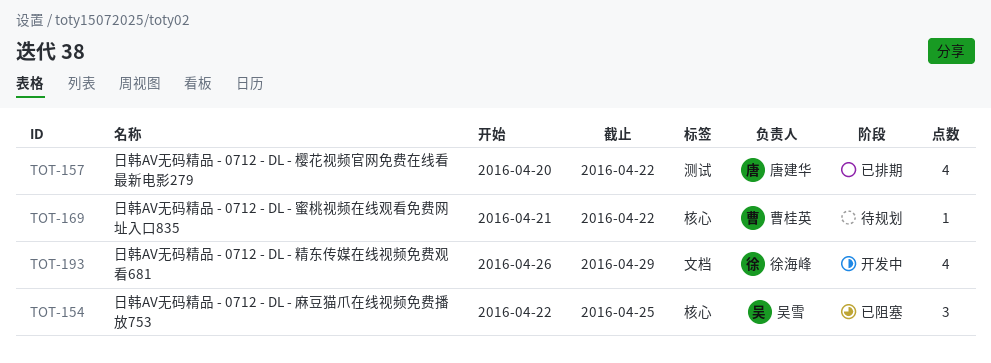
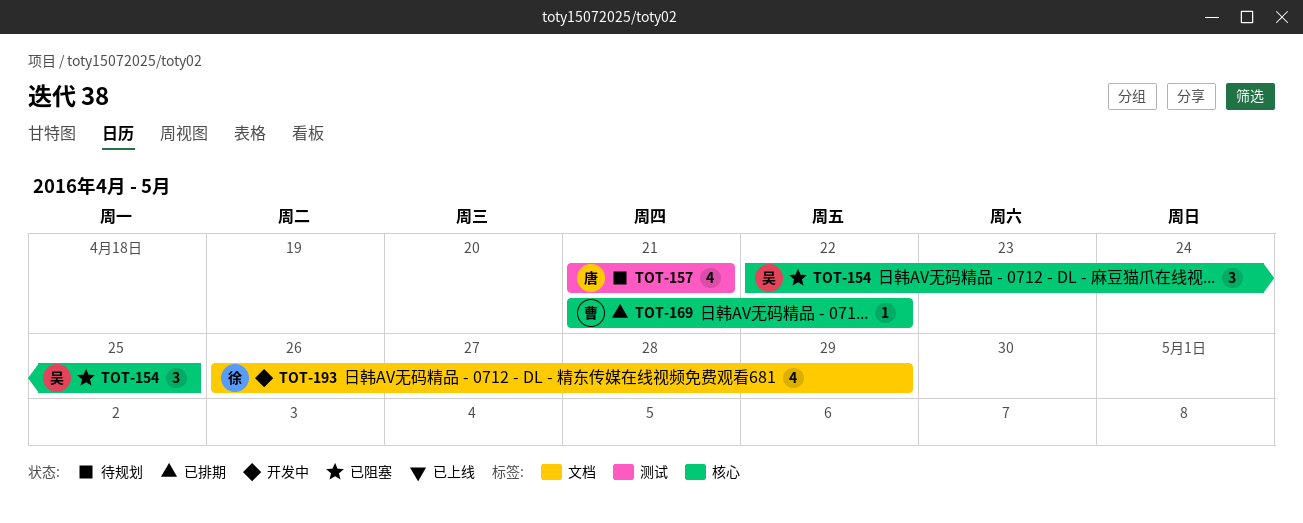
TOT-157, status: 已排期 -> 待规划
TOT-157, start: Apr 20 -> Apr 21
TOT-157, due: Apr 22 -> Apr 21
TOT-169, status: 待规划 -> 已排期

